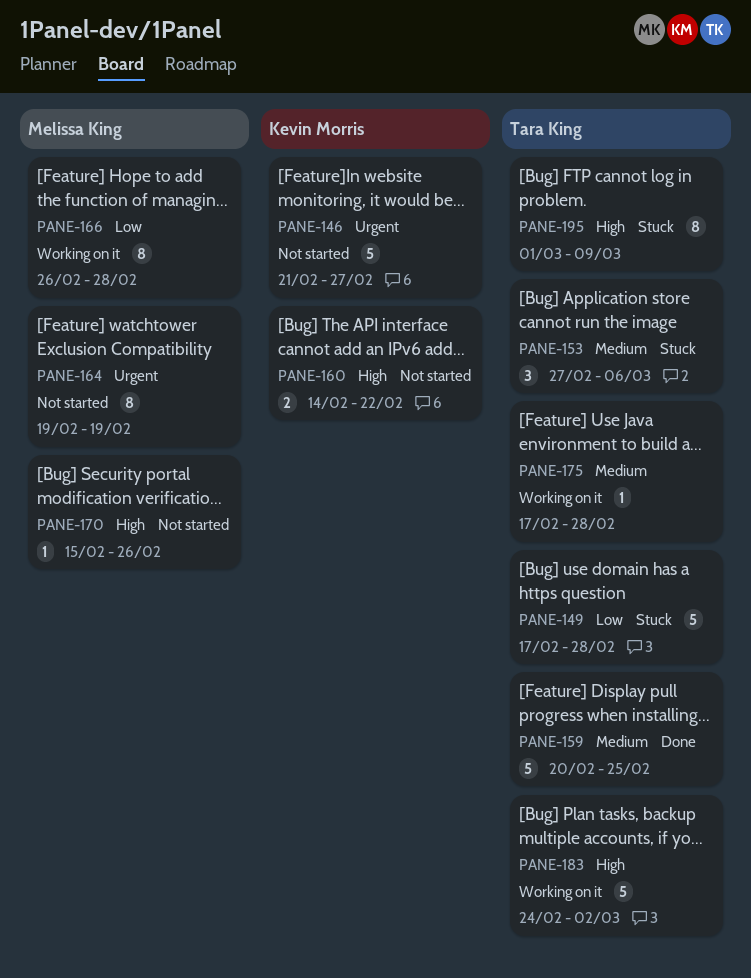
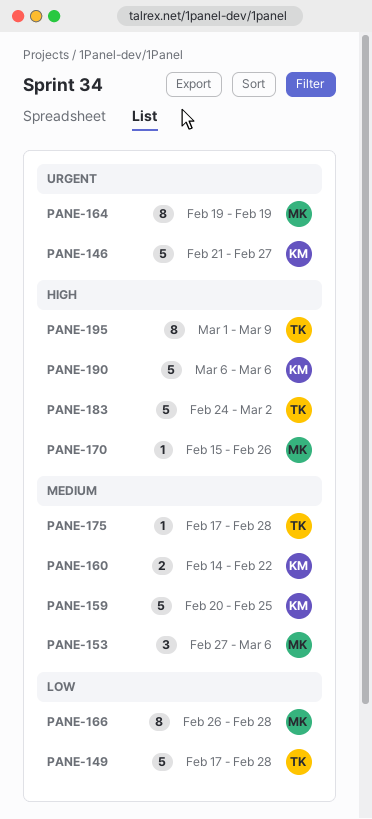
PANE-153, owner: Tara King -> Melissa King
PANE-159, owner: Tara King -> Kevin Morris
PANE-160, priority: High -> Medium
PANE-190: none -> present

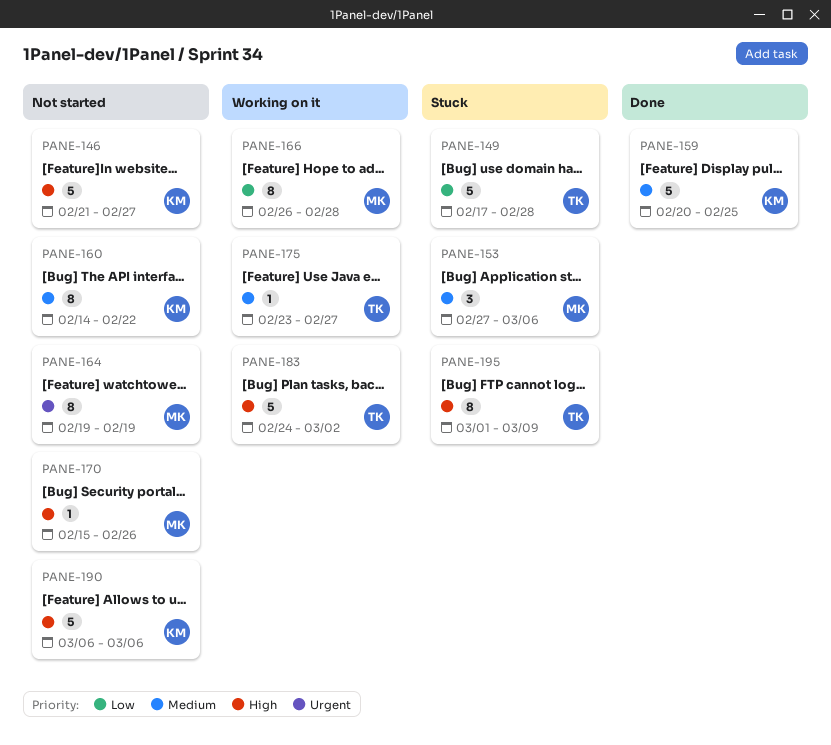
PANE-146, priority: Urgent -> High
PANE-160, estimate: 2 -> 8
PANE-175, start: Feb 17 -> Feb 23
PANE-175, due: Feb 28 -> Feb 27

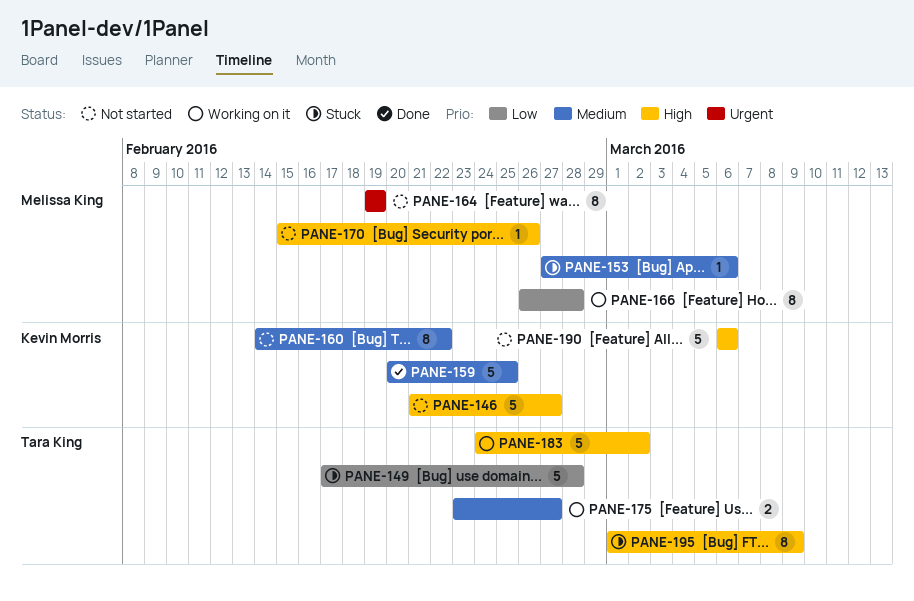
PANE-153, estimate: 3 -> 1
PANE-175, estimate: 1 -> 2

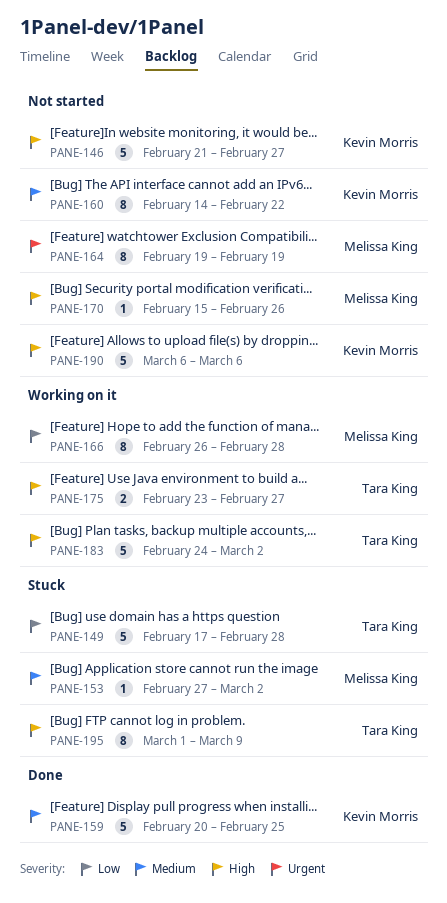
PANE-153, due: Mar 6 -> Mar 2
PANE-175, priority: Medium -> High

